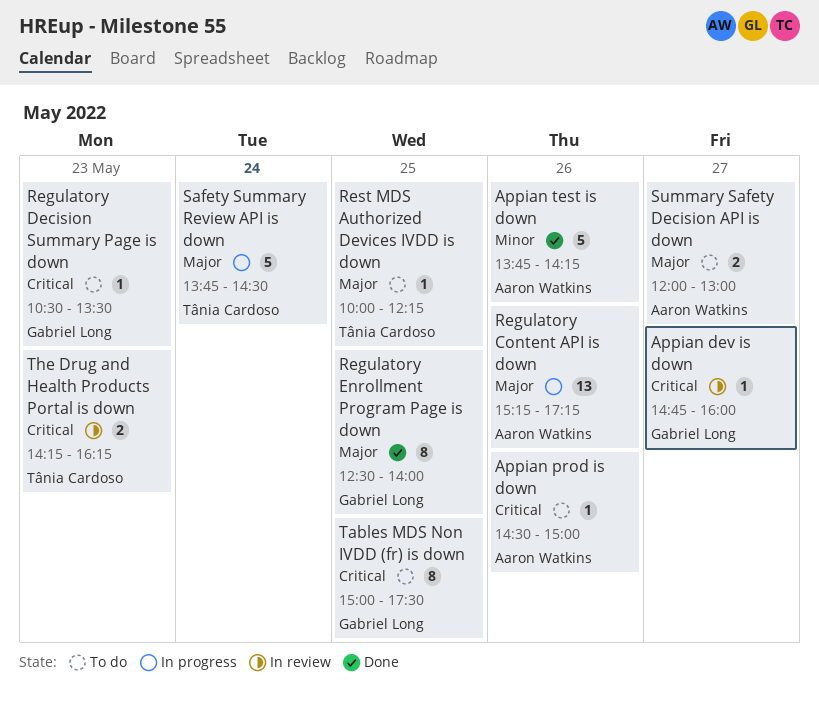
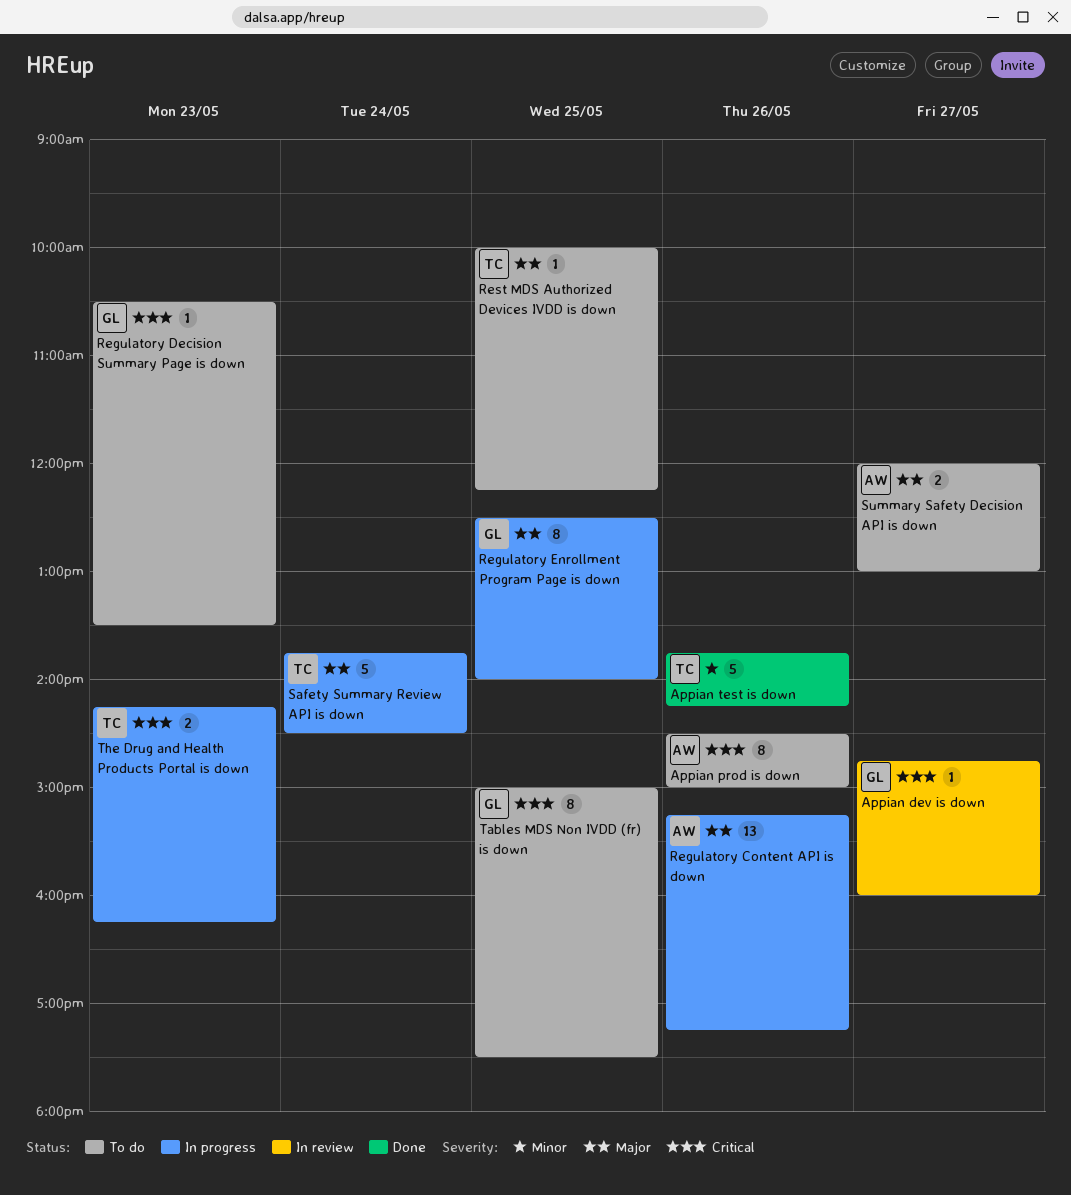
Appian prod is down, estimate: 1 -> 8
Appian test is down, owner: Aaron Watkins -> Tânia Cardoso
Regulatory Enrollment Program Page is down, status: Done -> In progress
The Drug and Health Products Portal is down, status: In review -> In progress

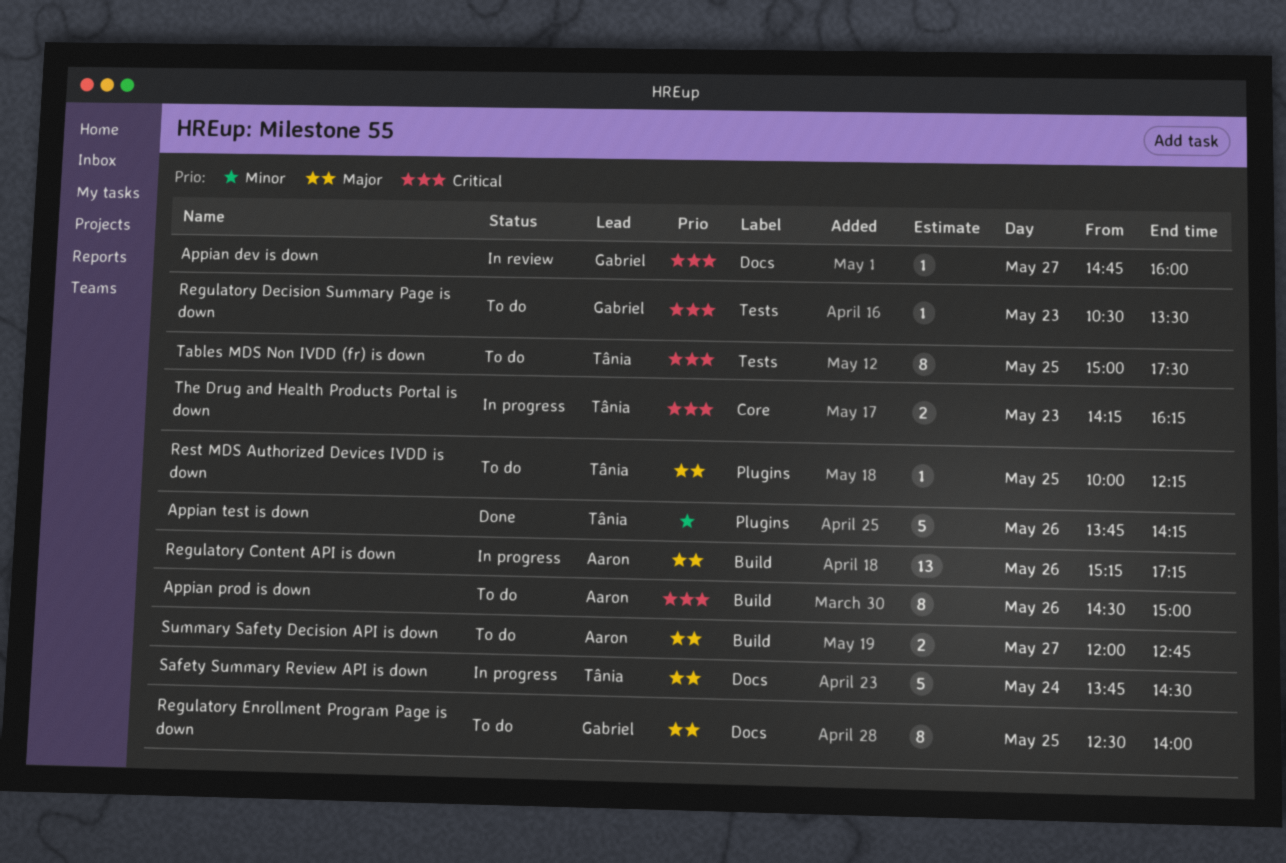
Regulatory Enrollment Program Page is down, status: In progress -> To do
Summary Safety Decision API is down, ends: 13:00 -> 12:45
Tables MDS Non IVDD (fr) is down, owner: Gabriel -> Tânia

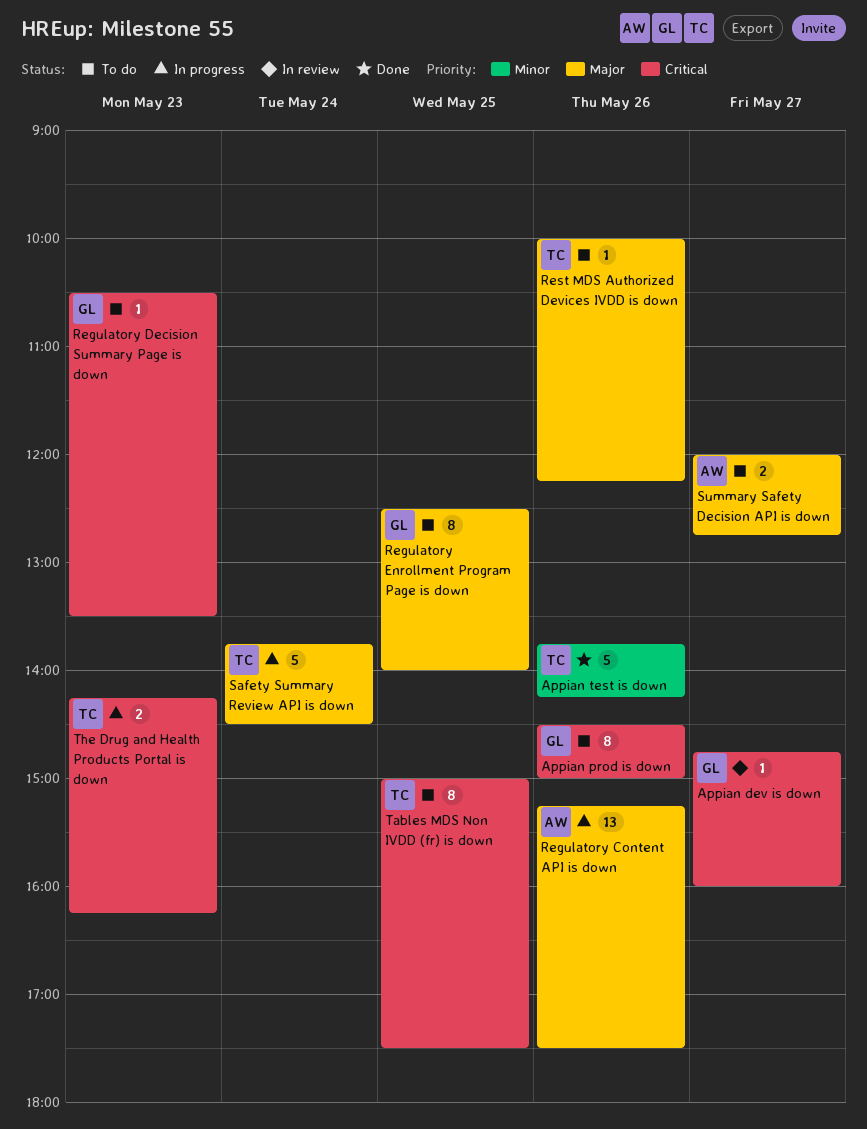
Appian prod is down, owner: Aaron -> Gabriel
Regulatory Content API is down, ends: 17:15 -> 17:30
Rest MDS Authorized Devices IVDD is down, day: May 25 -> May 26

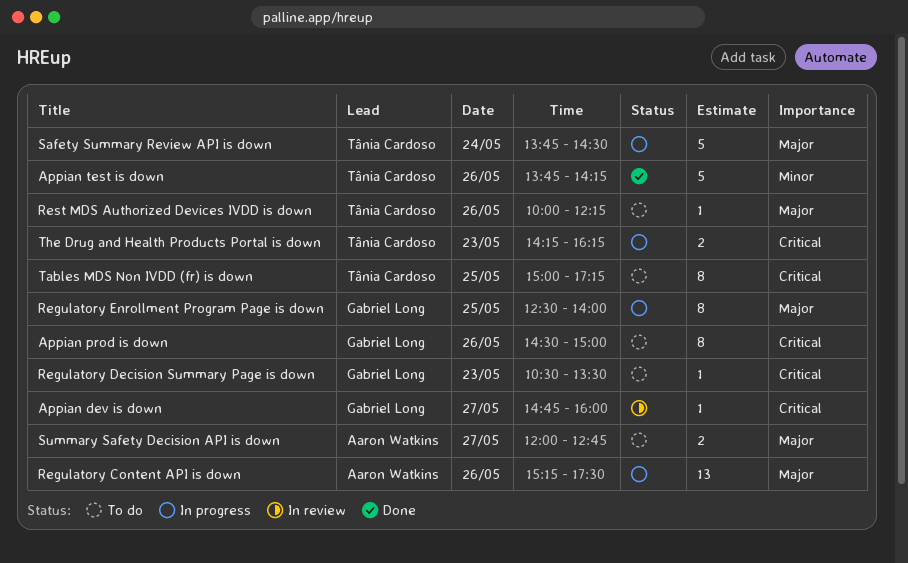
Regulatory Enrollment Program Page is down, status: To do -> In progress
Tables MDS Non IVDD (fr) is down, ends: 17:30 -> 17:15

